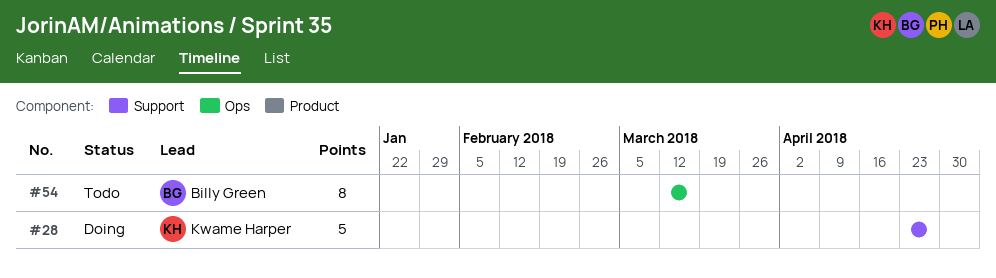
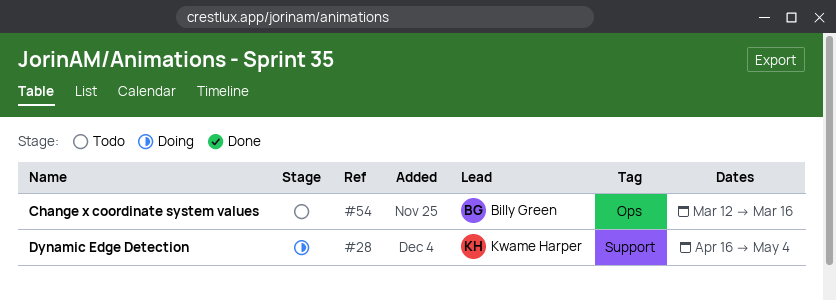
#28, start: Apr 23 -> Apr 16
#28, due: Apr 27 -> May 4

